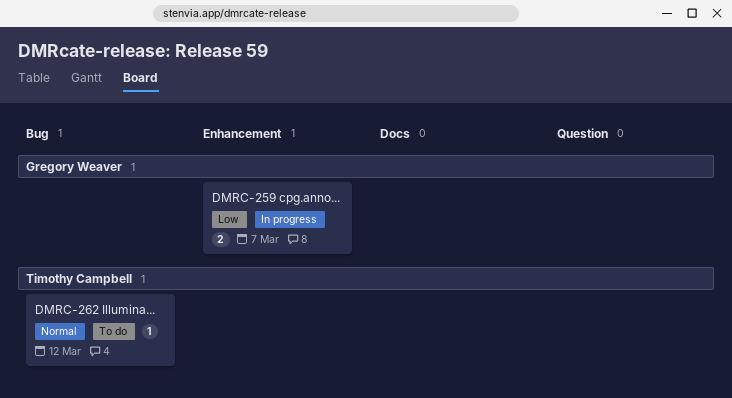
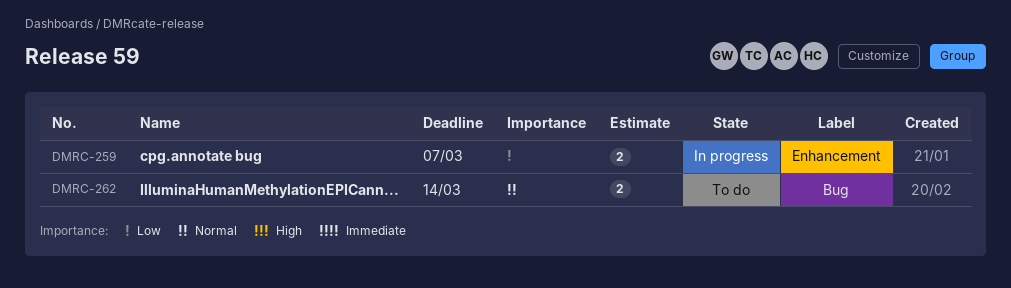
DMRC-262, estimate: 1 -> 2
DMRC-262, due: Mar 12 -> Mar 14

